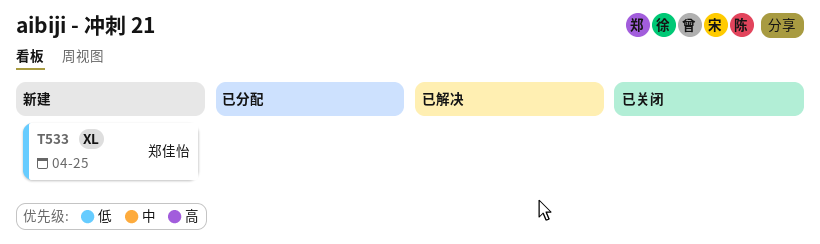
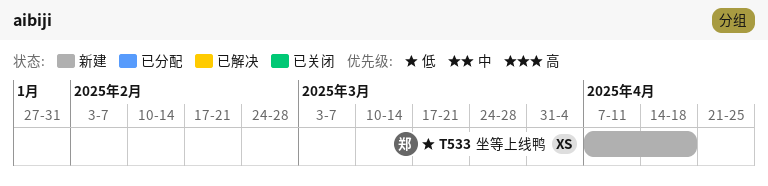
T533, estimate: XL -> XS
T533, due: Apr 25 -> Apr 18

